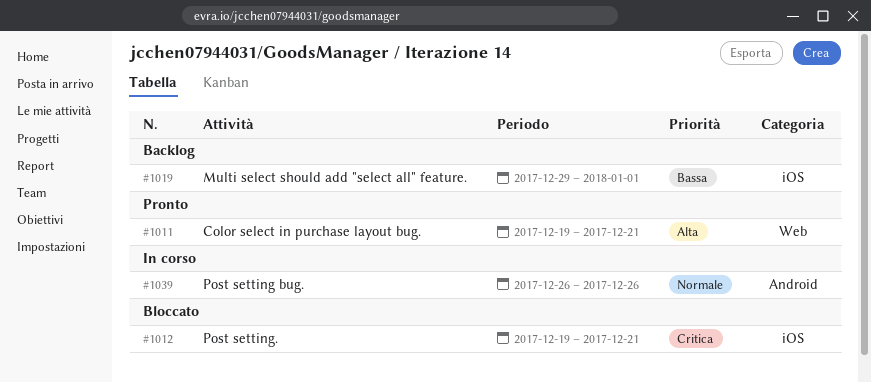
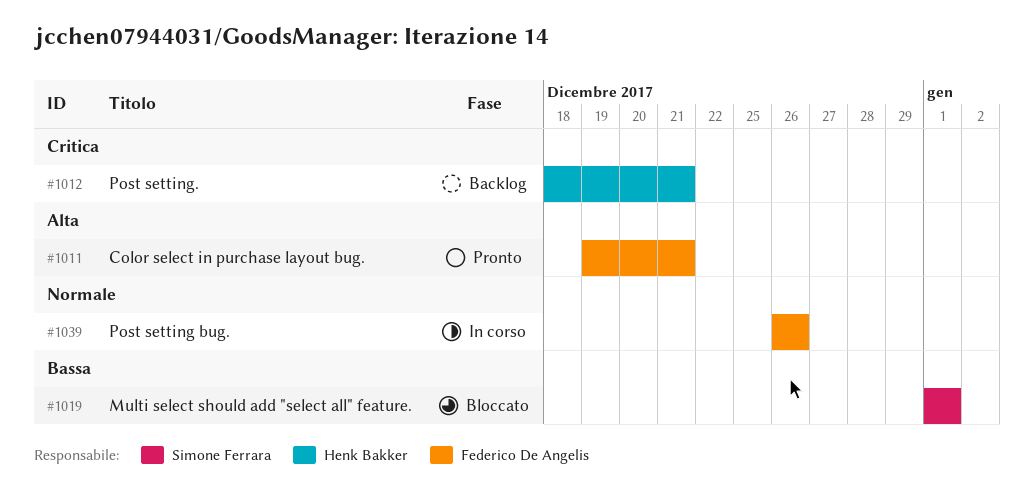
#1012, status: Bloccato -> Backlog
#1012, start: Dec 19 -> Dec 18
#1019, status: Backlog -> Bloccato
#1019, start: Dec 29 -> Jan 1

